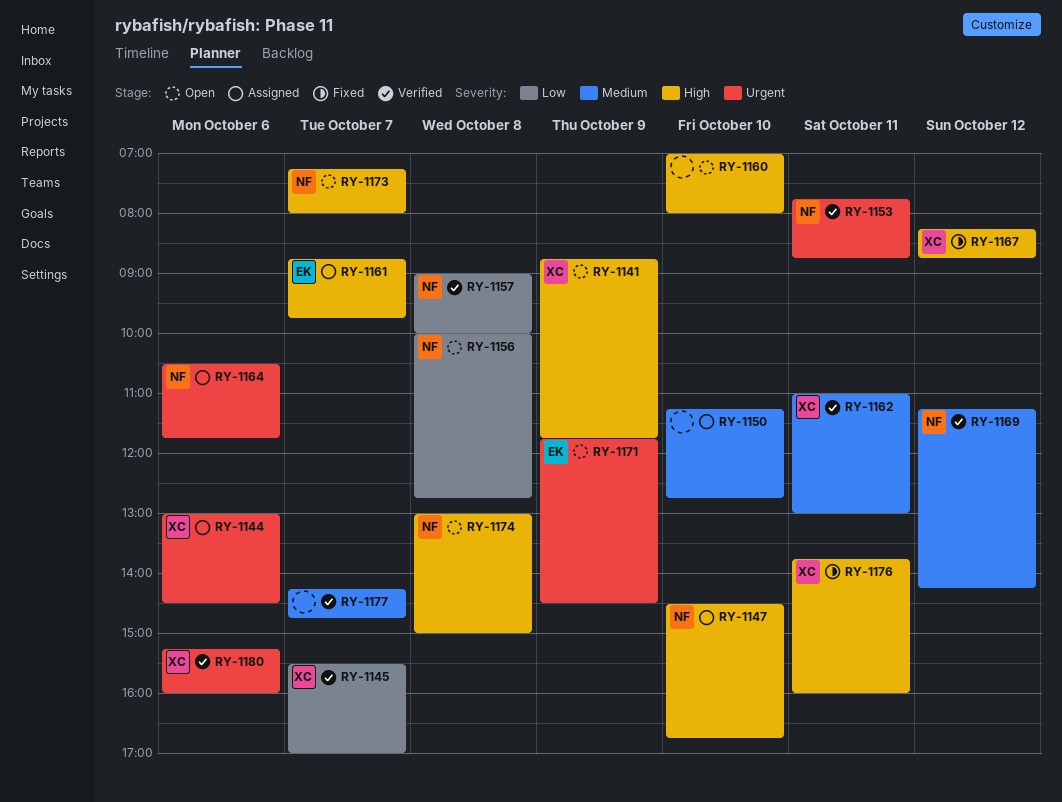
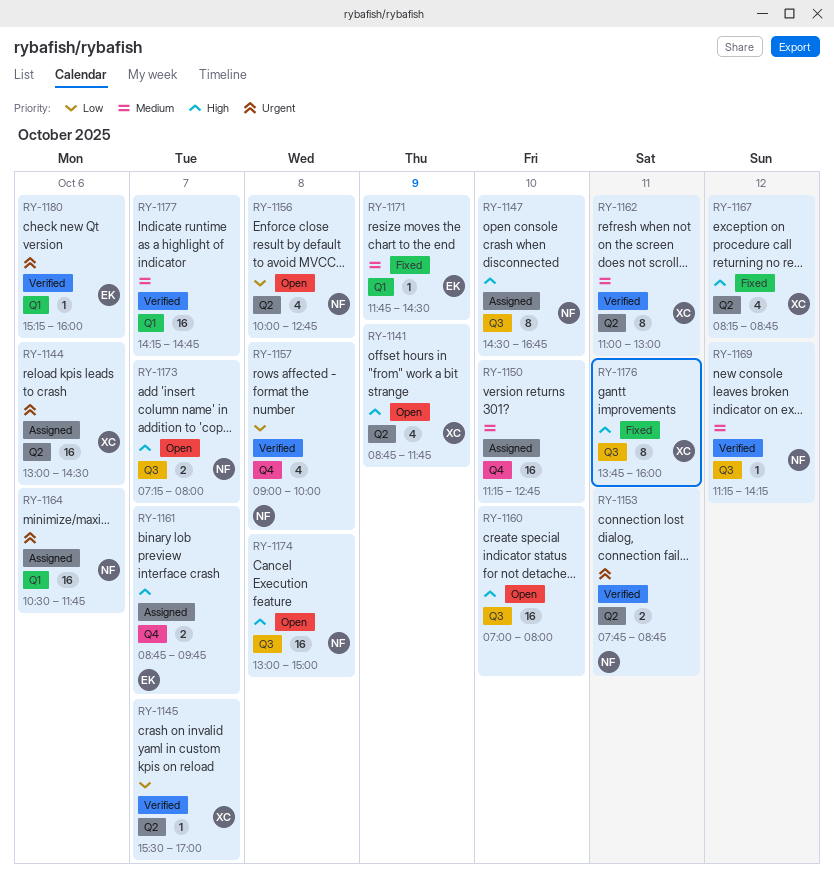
RY-1171, status: Open -> Fixed
RY-1171, priority: Urgent -> Medium
RY-1180, owner: XC -> EK

